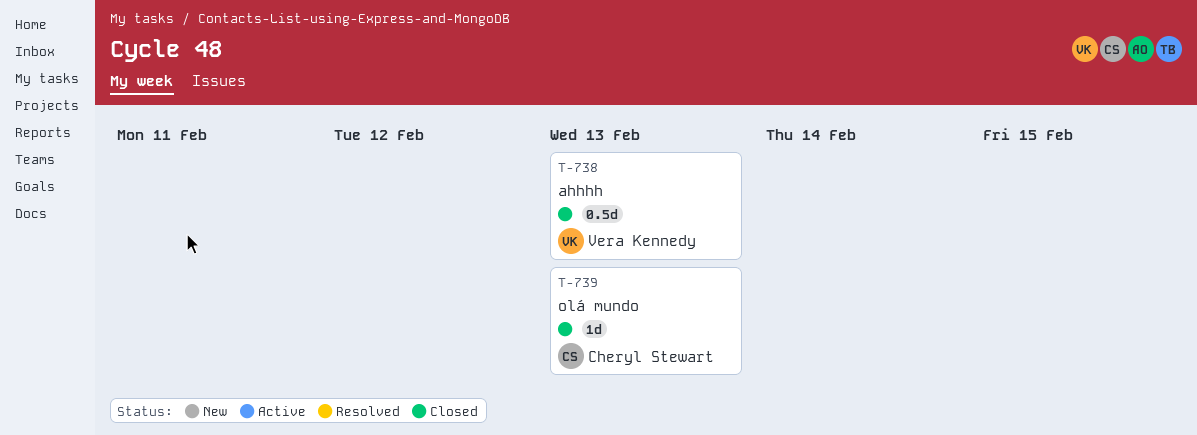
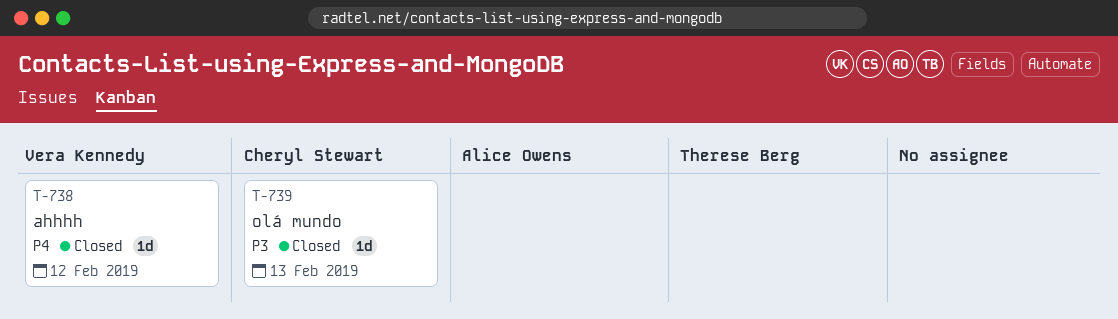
T-738, estimate: 0.5d -> 1d
T-738, due: Feb 13 -> Feb 12

